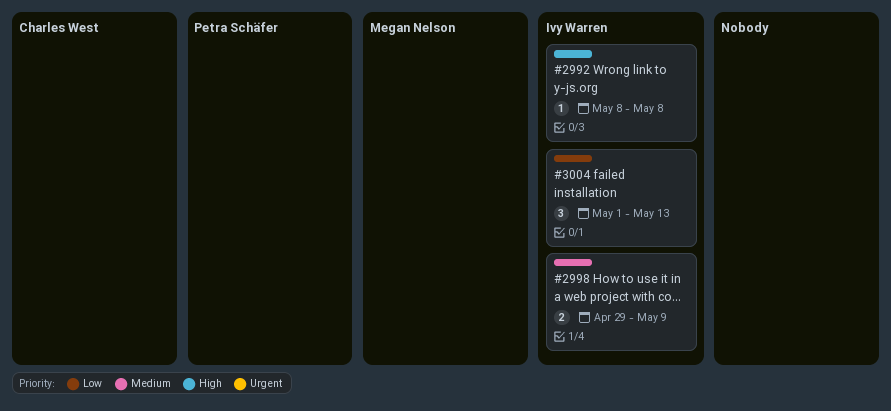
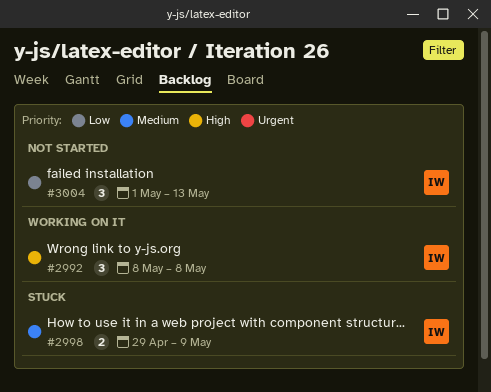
#2992, estimate: 1 -> 3

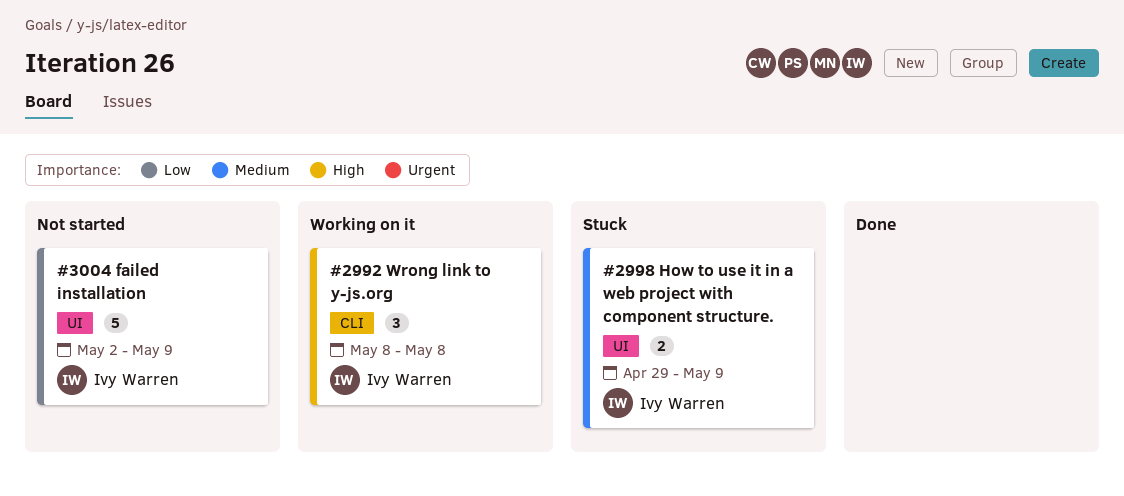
#3004, estimate: 3 -> 5
#3004, start: May 1 -> May 2
#3004, due: May 13 -> May 9

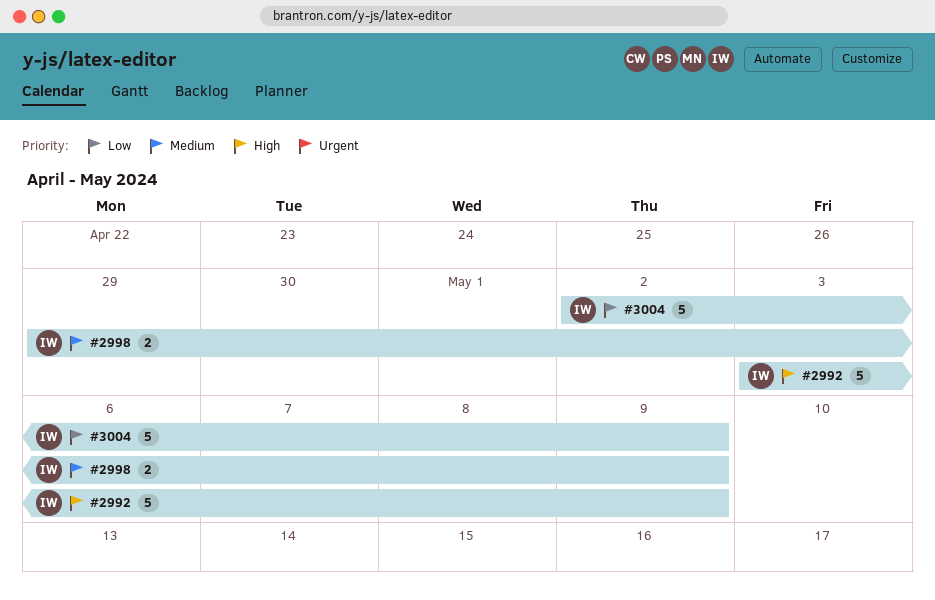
#2992, estimate: 3 -> 5
#2992, start: May 8 -> May 3
#2992, due: May 8 -> May 9

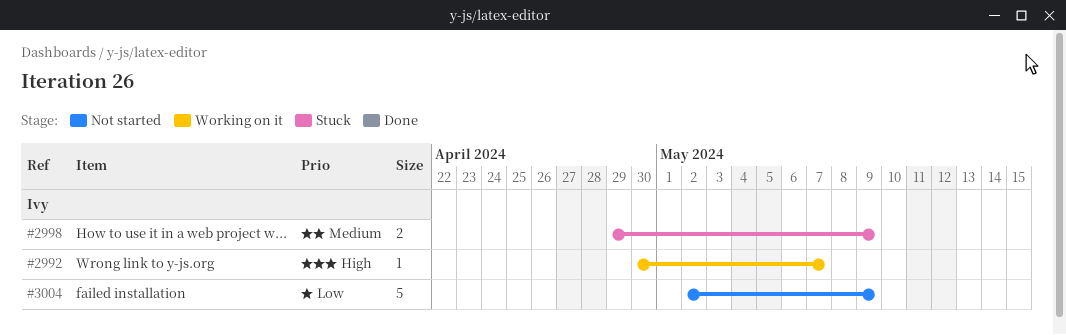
#2992, estimate: 5 -> 1
#2992, start: May 3 -> Apr 30
#2992, due: May 9 -> May 7

